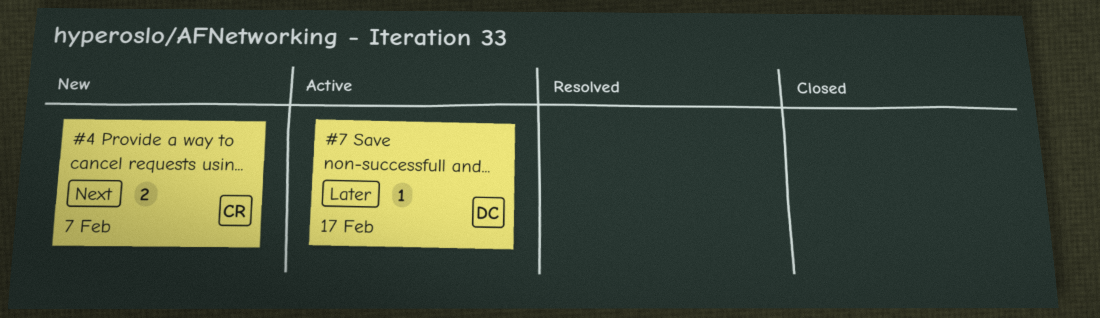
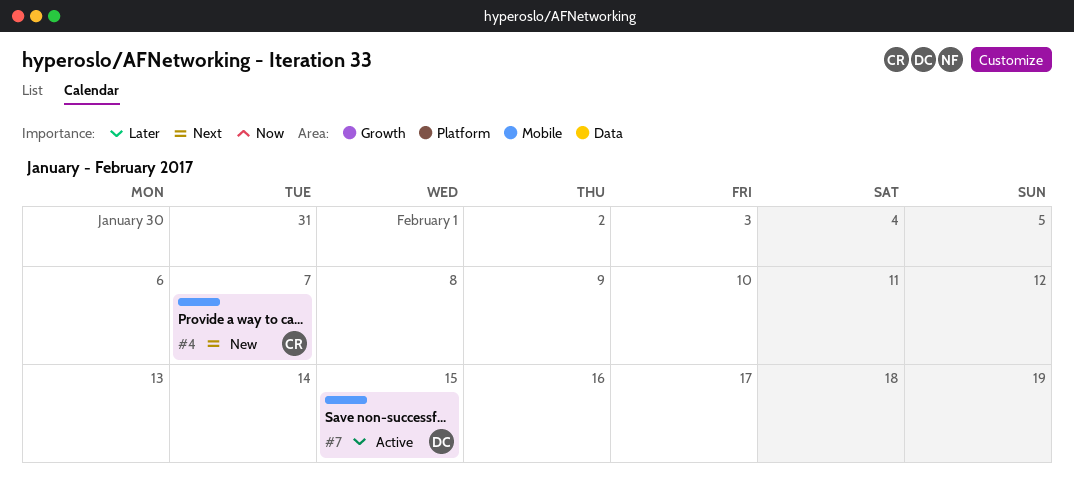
#7, due: Feb 17 -> Feb 15

